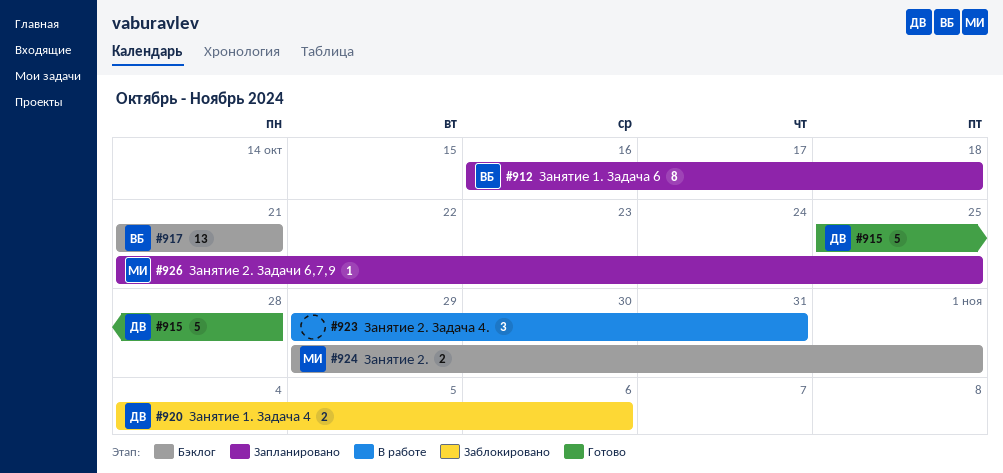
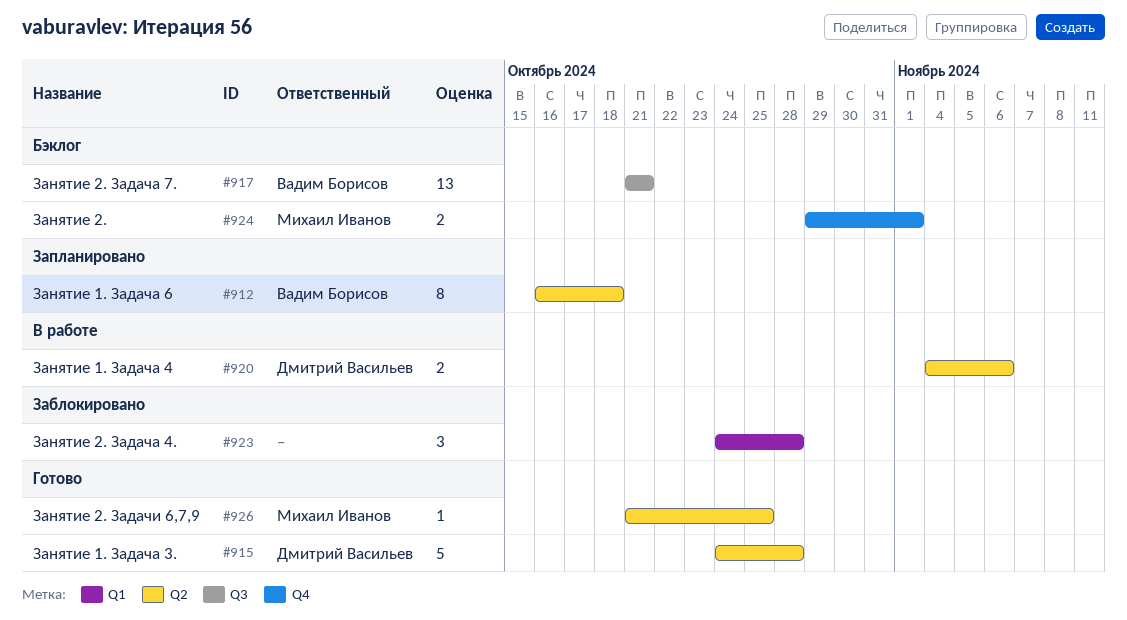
#915, start: Oct 25 -> Oct 24
#920, status: Заблокировано -> В работе
#923, status: В работе -> Заблокировано
#923, start: Oct 29 -> Oct 24
#923, due: Oct 31 -> Oct 28
#926, status: Запланировано -> Готово

